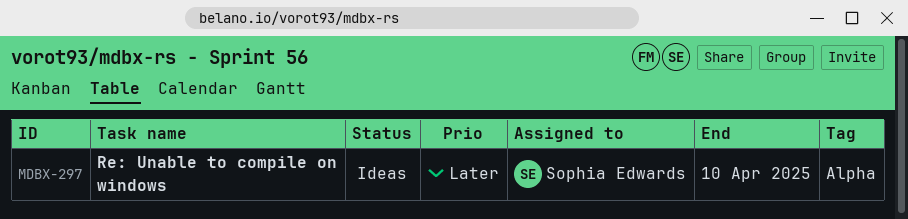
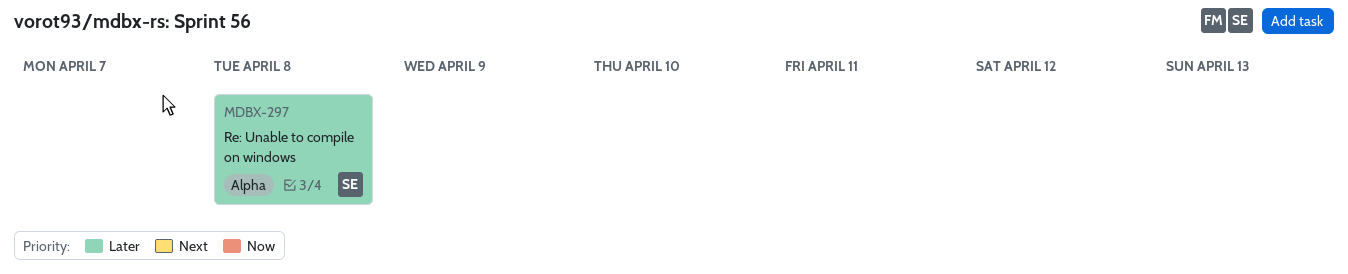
MDBX-297, due: Apr 10 -> Apr 8

